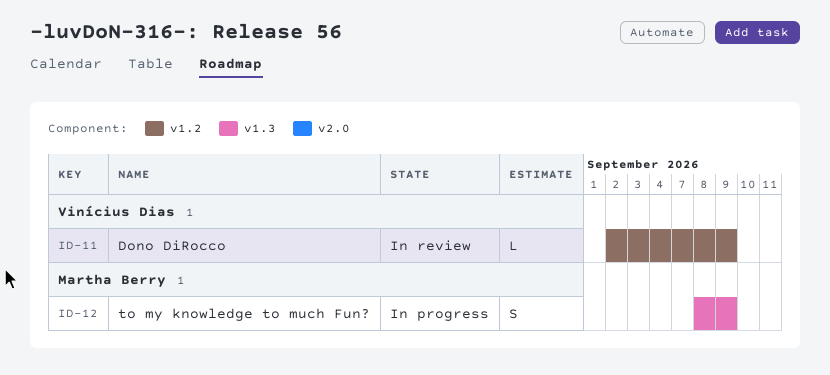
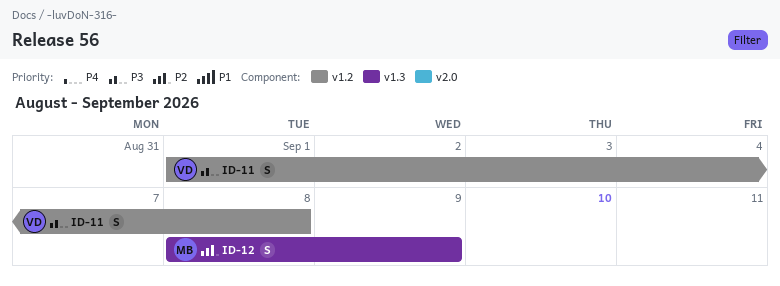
ID-11, estimate: L -> S
ID-11, start: Sep 2 -> Sep 1
ID-11, due: Sep 9 -> Sep 8

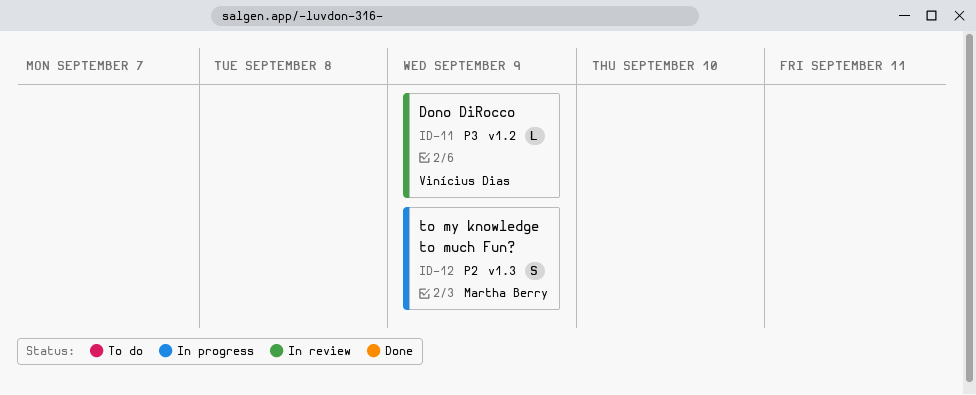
ID-11, estimate: S -> L
ID-11, due: Sep 8 -> Sep 9

